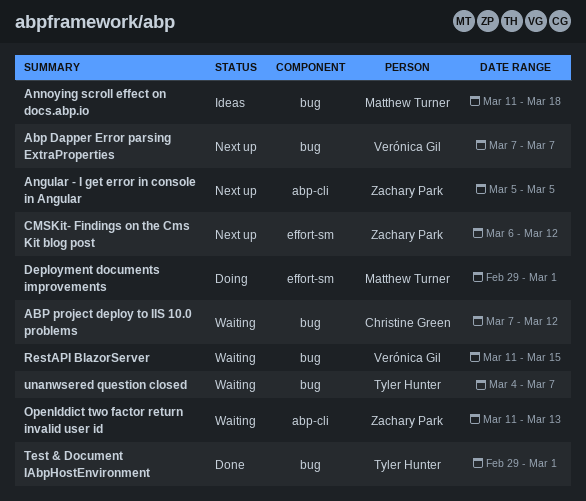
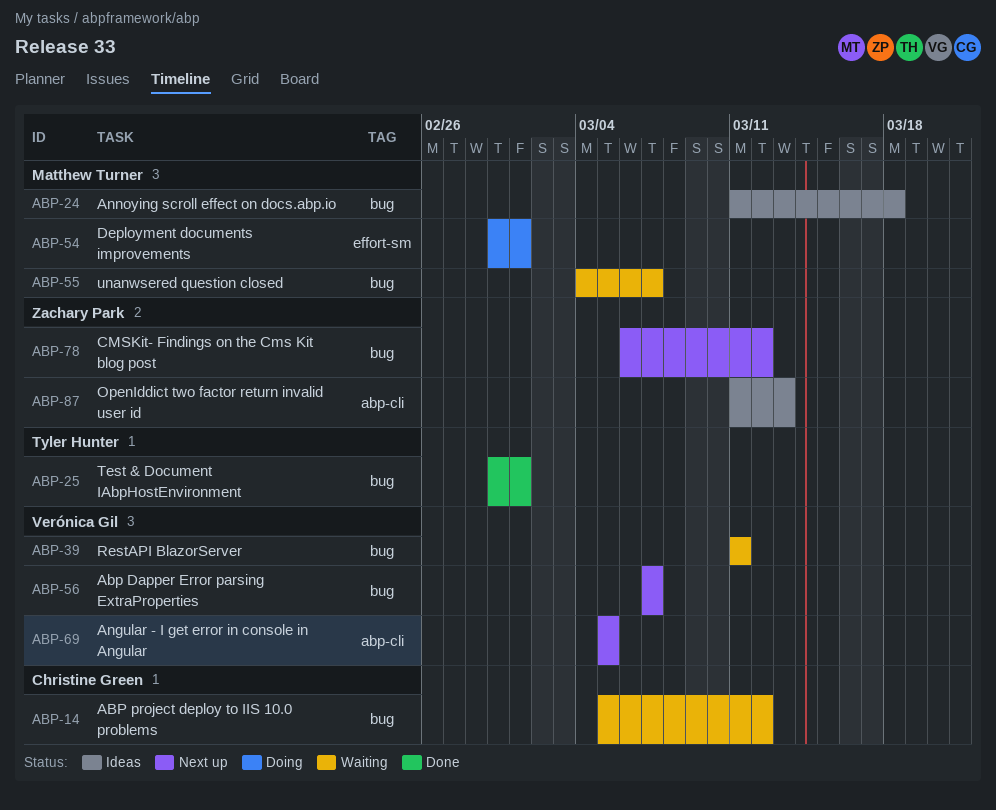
ABP project deploy to IIS 10.0 problems, start: Mar 7 -> Mar 5
Angular - I get error in console in Angular, owner: Zachary Park -> Verónica Gil
CMSKit- Findings on the Cms Kit blog post, label: effort-sm -> bug
OpenIddict two factor return invalid user id, status: Waiting -> Ideas
RestAPI BlazorServer, due: Mar 15 -> Mar 11
unanwsered question closed, owner: Tyler Hunter -> Matthew Turner

